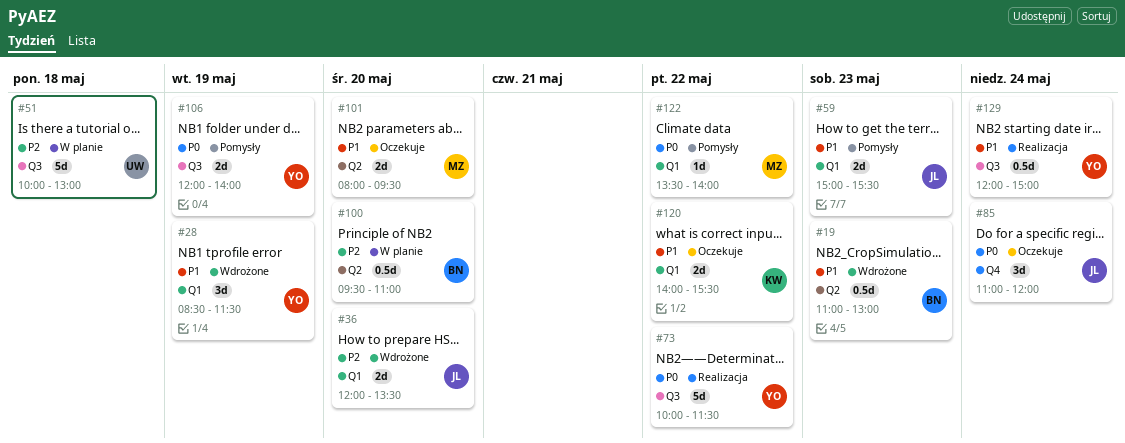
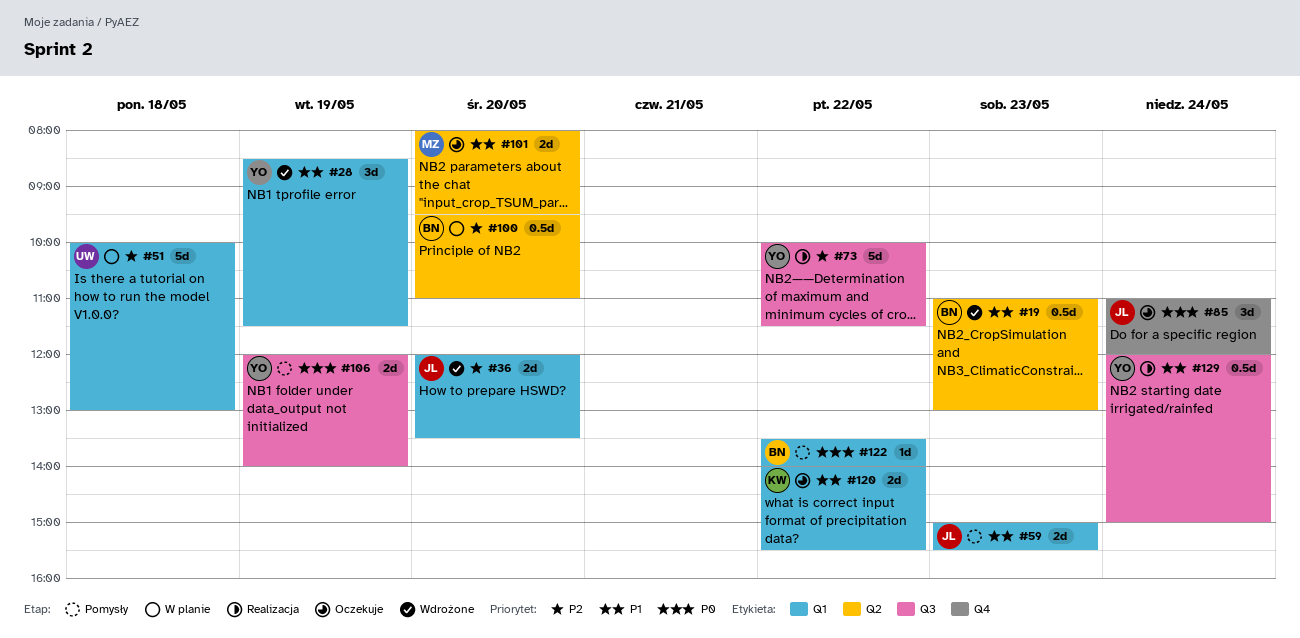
#51, label: Q3 -> Q1
#73, priority: P0 -> P2
#122, owner: MZ -> BN

